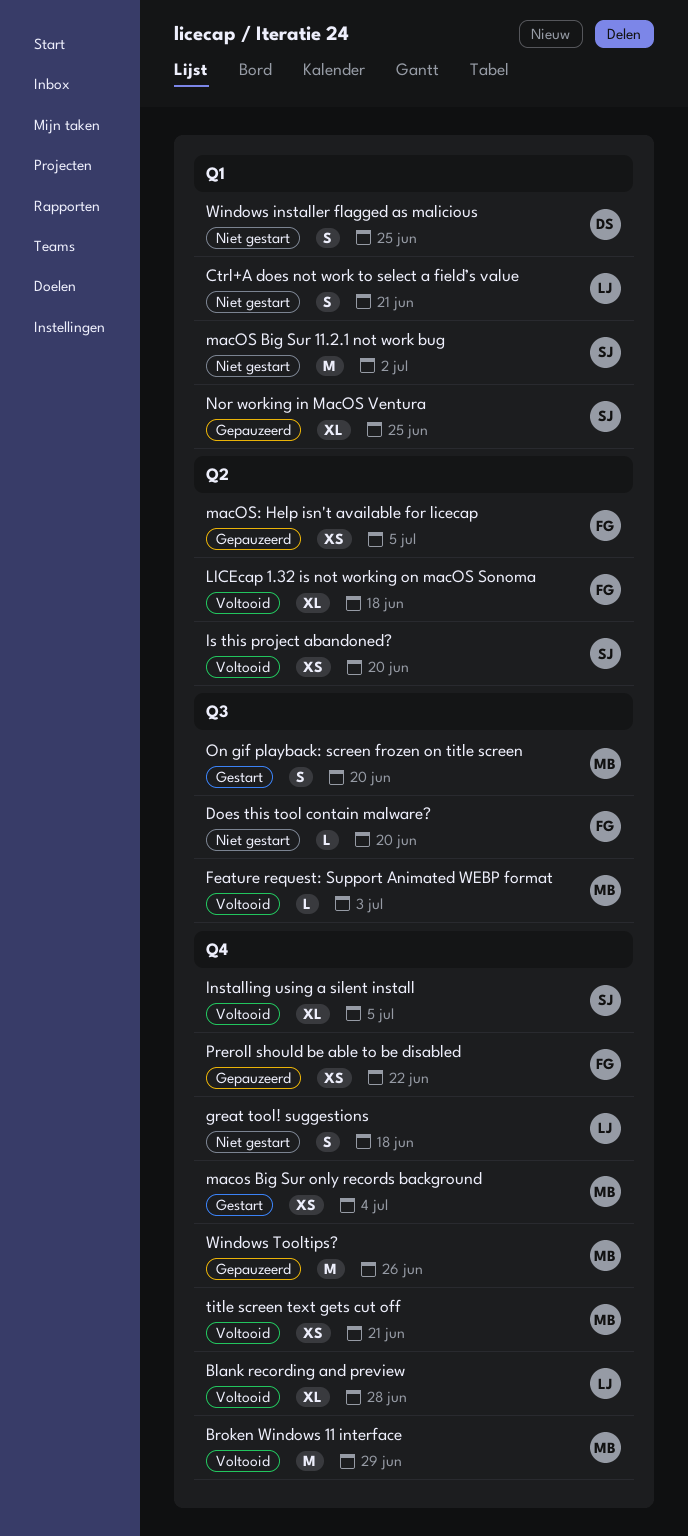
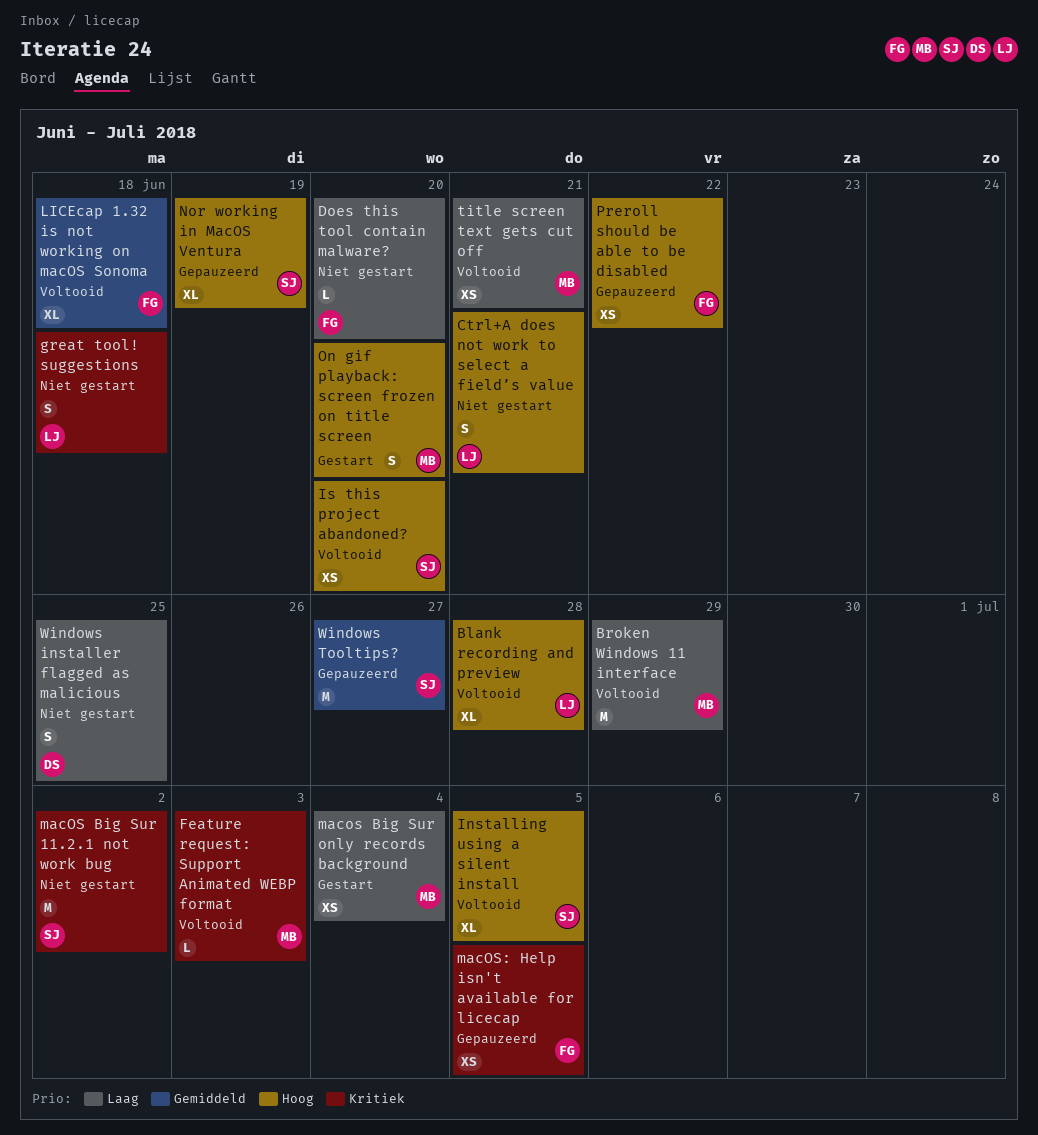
Nor working in MacOS Ventura, due: Jun 25 -> Jun 19
Windows Tooltips?, owner: MB -> SJ
Windows Tooltips?, due: Jun 26 -> Jun 27

